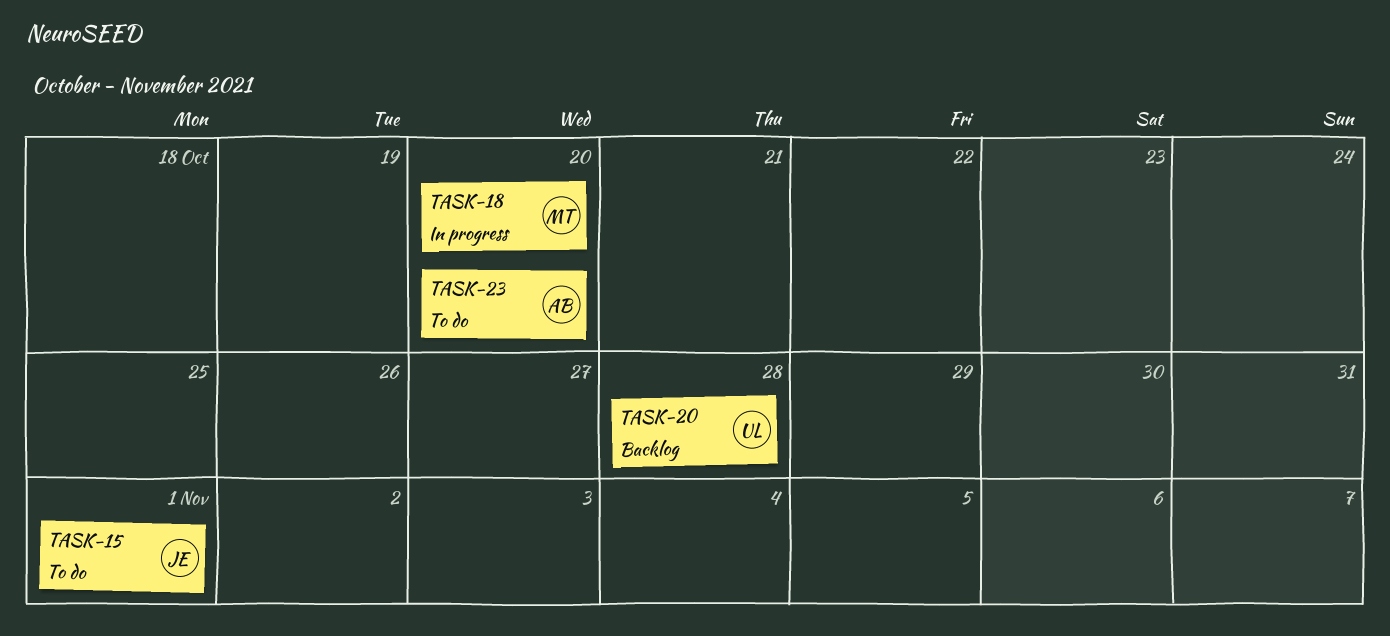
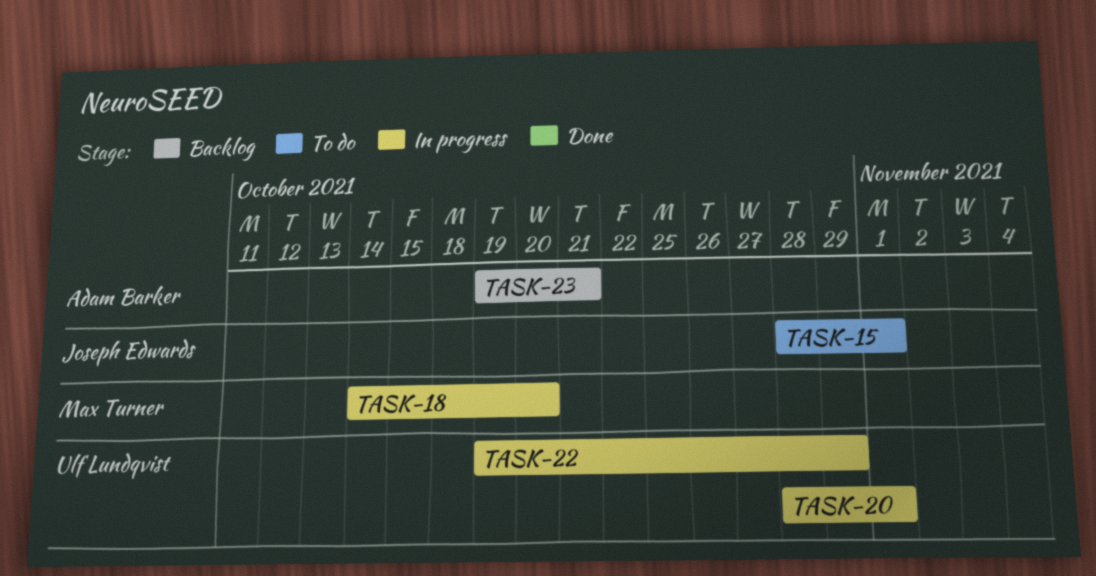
TASK-20, status: Backlog -> In progress
TASK-20, due: Oct 28 -> Nov 1
TASK-22: none -> present
TASK-23, status: To do -> Backlog
TASK-23, due: Oct 20 -> Oct 21

